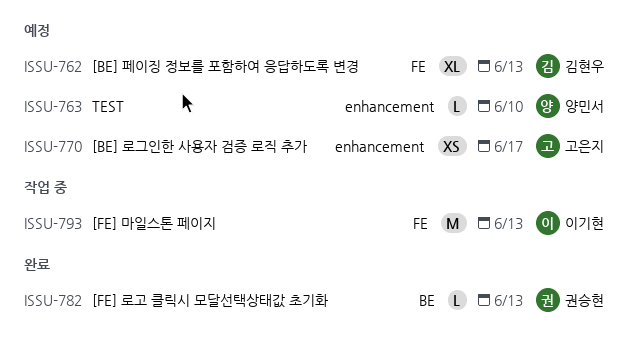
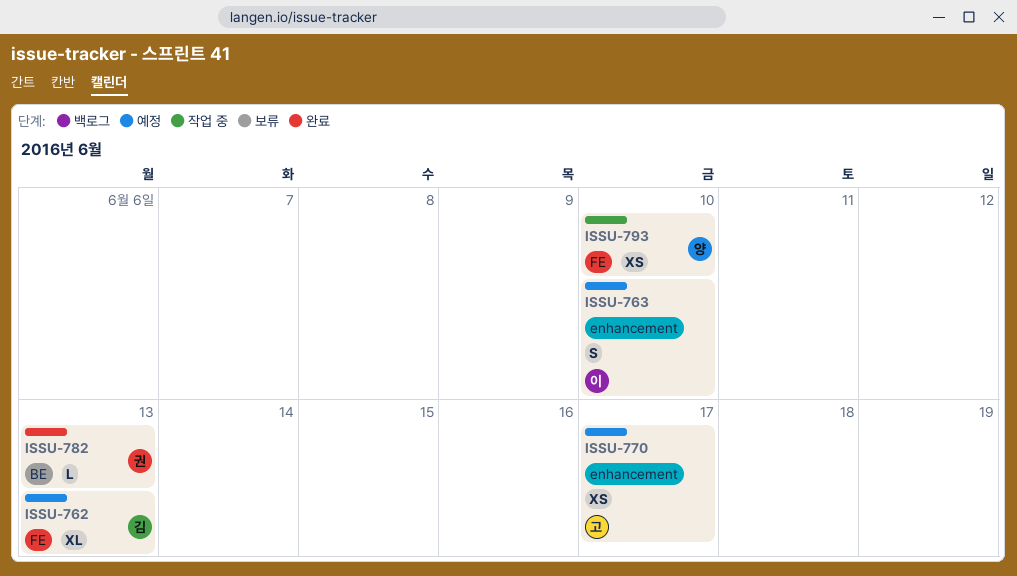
ISSU-763, owner: 양민서 -> 이기현
ISSU-763, estimate: L -> S
ISSU-793, owner: 이기현 -> 양민서
ISSU-793, estimate: M -> XS
ISSU-793, due: Jun 13 -> Jun 10

